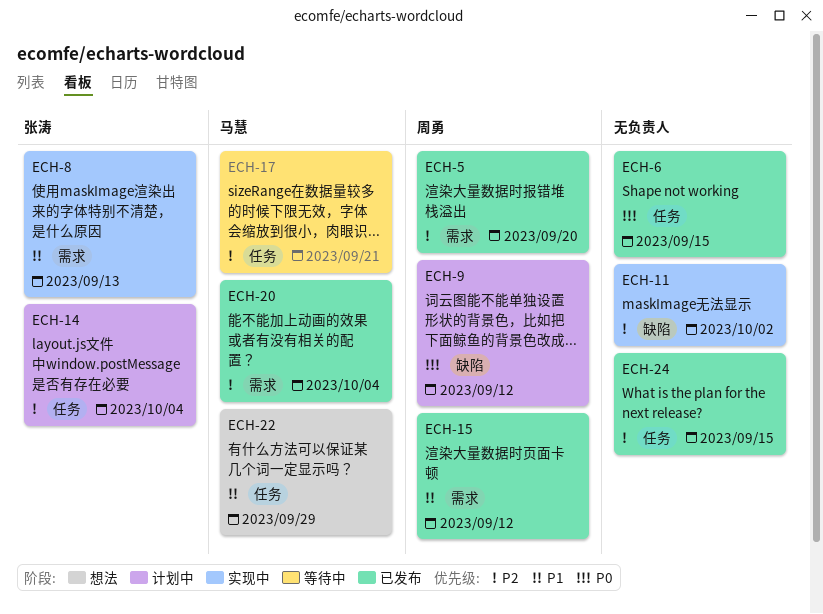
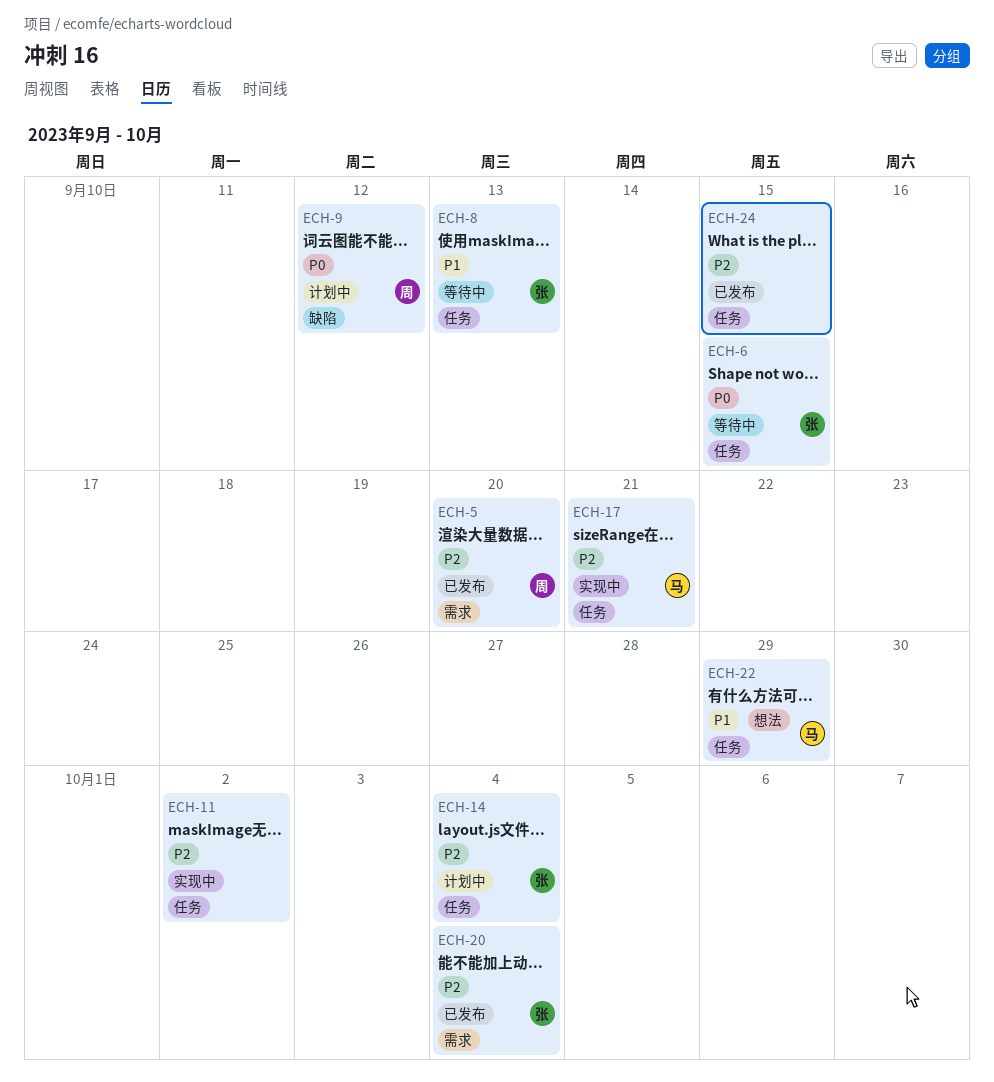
ECH-6, status: 已发布 -> 等待中
ECH-6, owner: none -> 张涛
ECH-8, status: 实现中 -> 等待中
ECH-8, label: 需求 -> 任务
ECH-11, label: 缺陷 -> 任务
ECH-15: present -> none
ECH-17, status: 等待中 -> 实现中
ECH-20, owner: 马慧 -> 张涛

